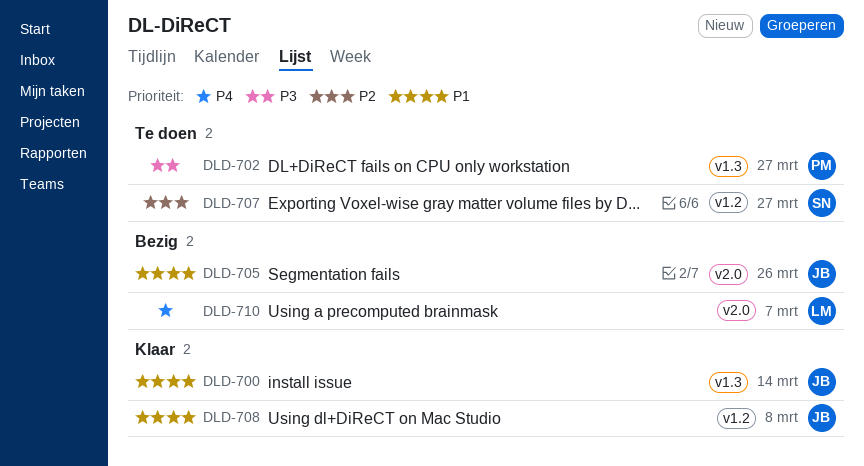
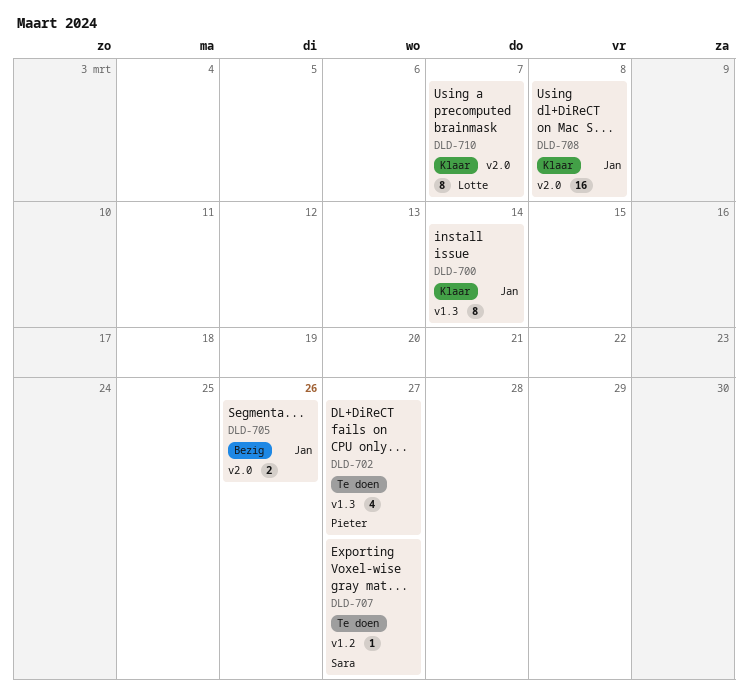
DLD-708, label: v1.2 -> v2.0
DLD-710, status: Bezig -> Klaar

